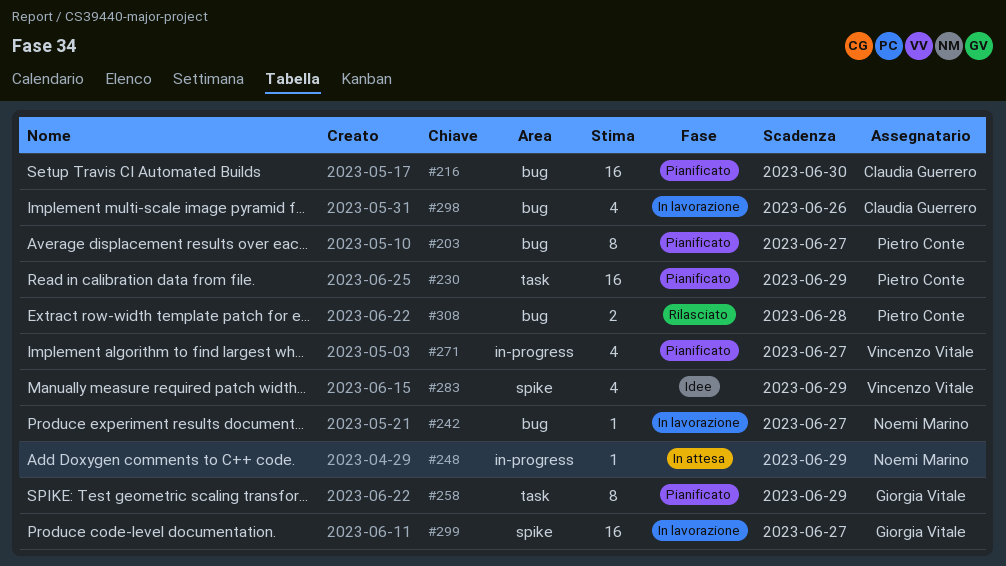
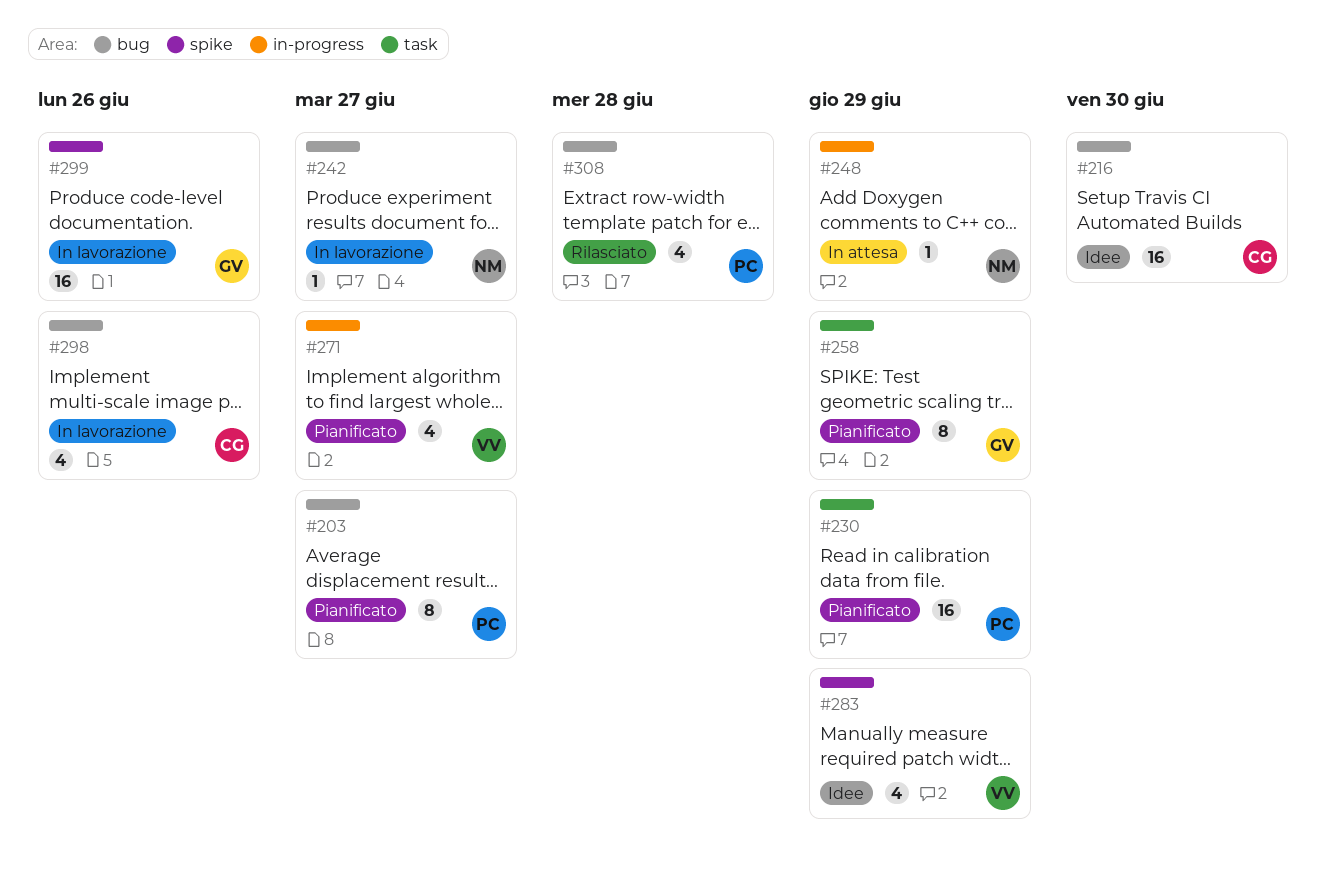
#216, status: Pianificato -> Idee
#299, due: Jun 27 -> Jun 26
#308, estimate: 2 -> 4

